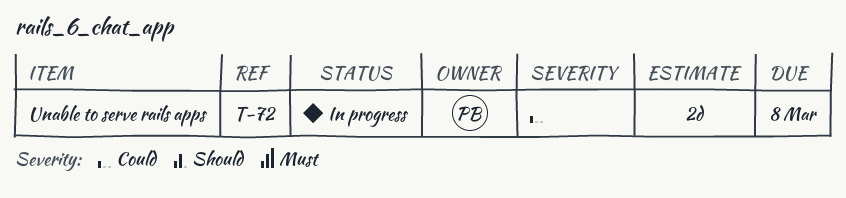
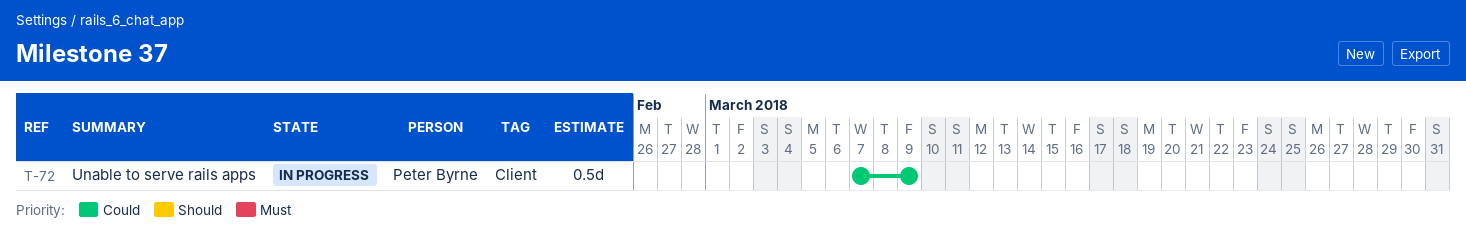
T-72, estimate: 2d -> 0.5d
T-72, due: Mar 8 -> Mar 9

